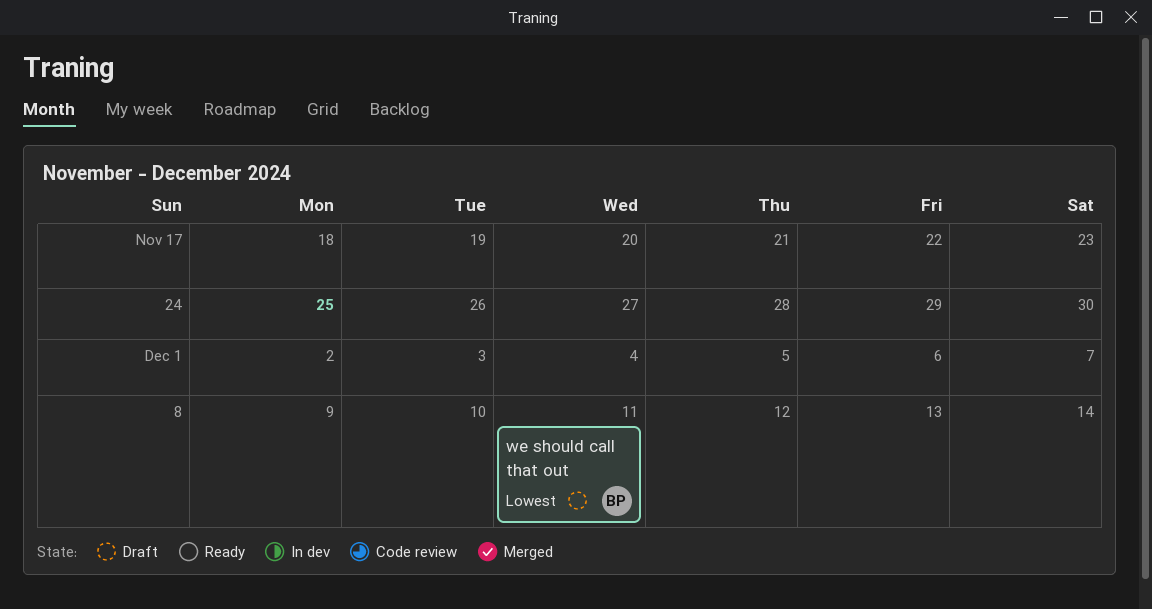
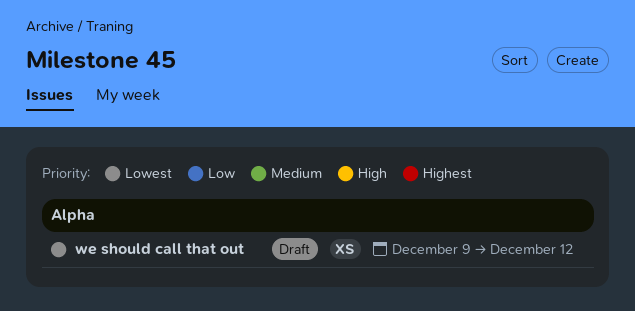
we should call that out, due: Dec 11 -> Dec 12

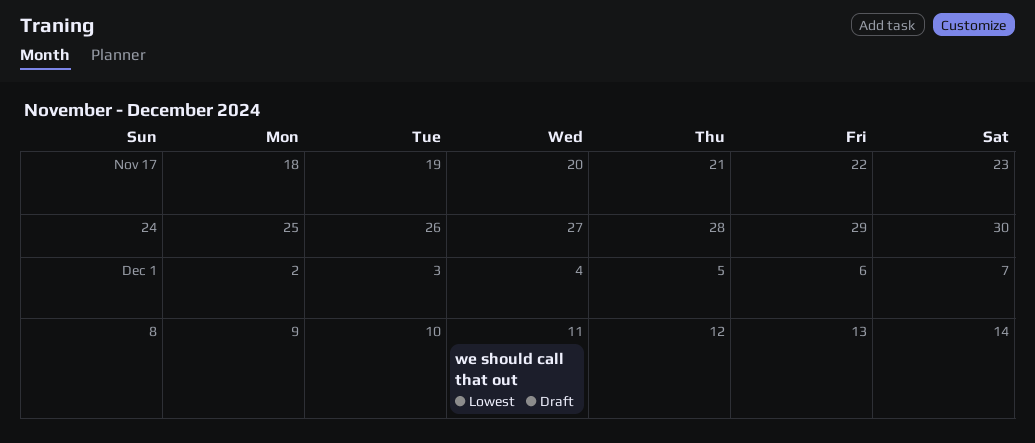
we should call that out, due: Dec 12 -> Dec 11

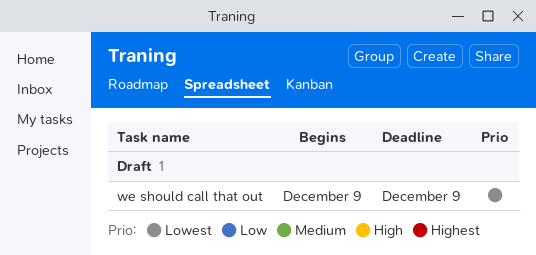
we should call that out, due: Dec 11 -> Dec 9

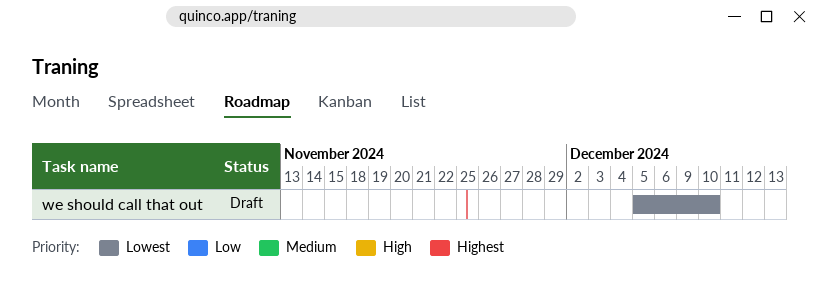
we should call that out, start: Dec 9 -> Dec 5
we should call that out, due: Dec 9 -> Dec 10

